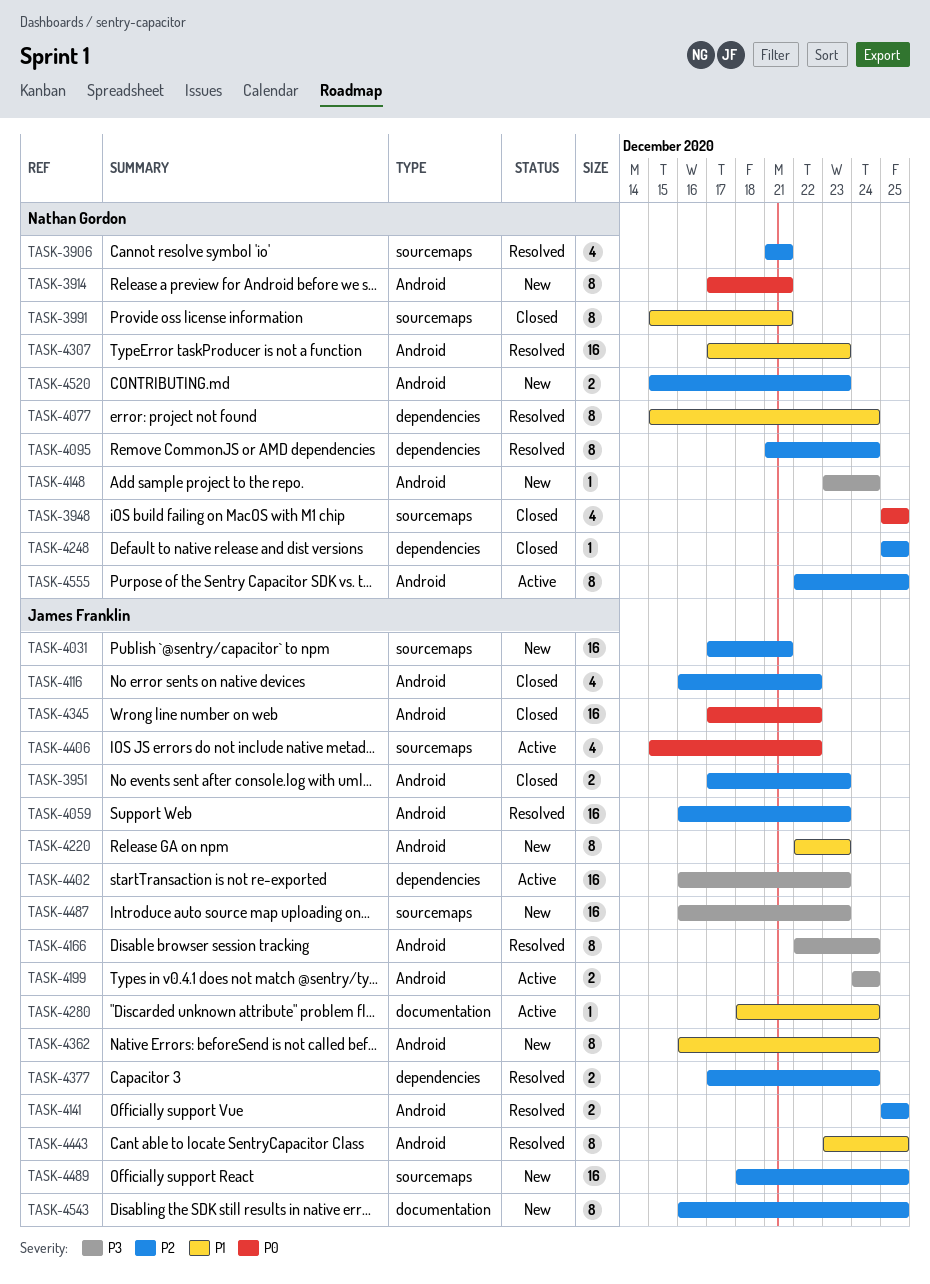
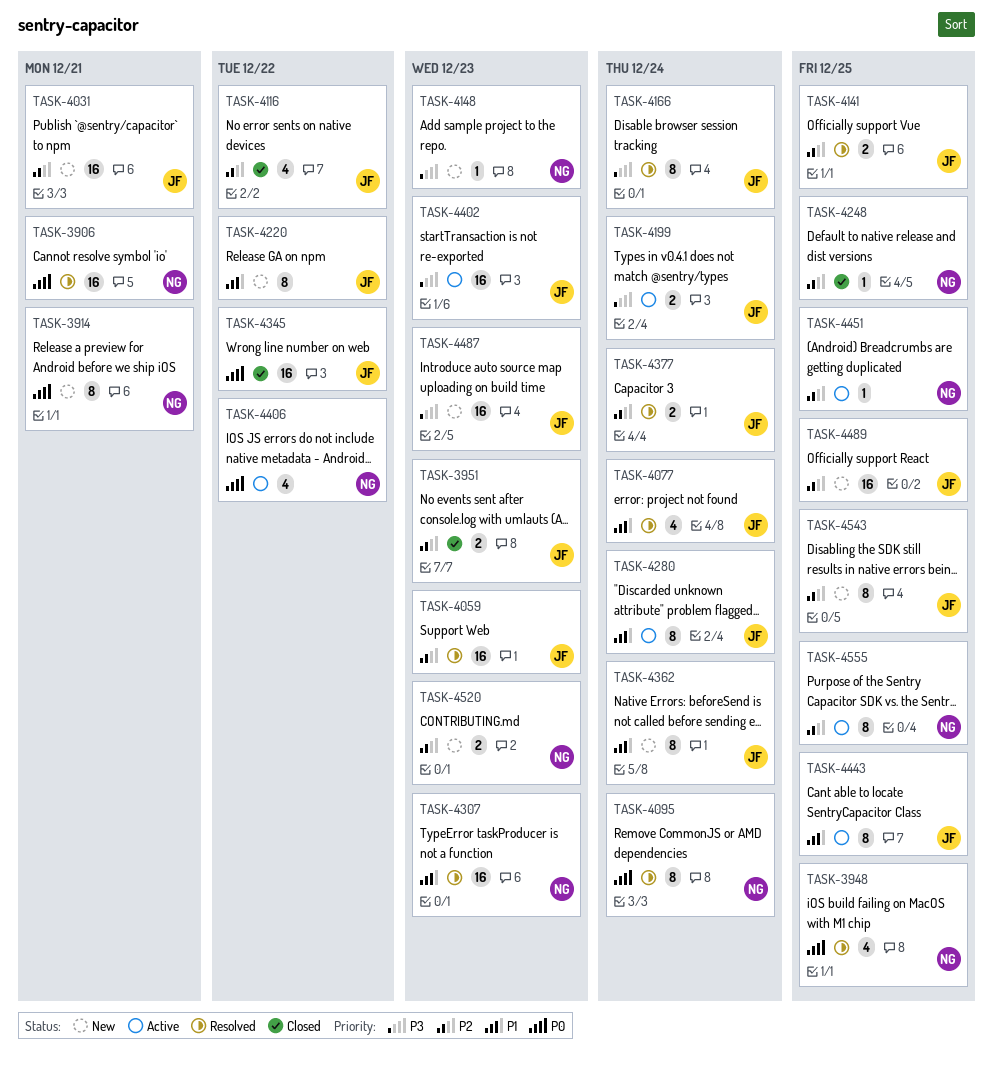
TASK-3906, priority: P2 -> P0
TASK-3906, estimate: 4 -> 16
TASK-3948, status: Closed -> Resolved
TASK-3991: present -> none
TASK-4077, owner: Nathan Gordon -> James Franklin
TASK-4077, estimate: 8 -> 4
TASK-4095, priority: P2 -> P0
TASK-4148, due: Dec 24 -> Dec 23
TASK-4220, due: Dec 23 -> Dec 22
TASK-4280, estimate: 1 -> 8
TASK-4406, owner: James Franklin -> Nathan Gordon
TASK-4443, status: Resolved -> Active
TASK-4451: none -> present

